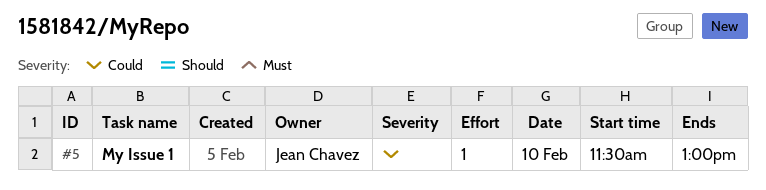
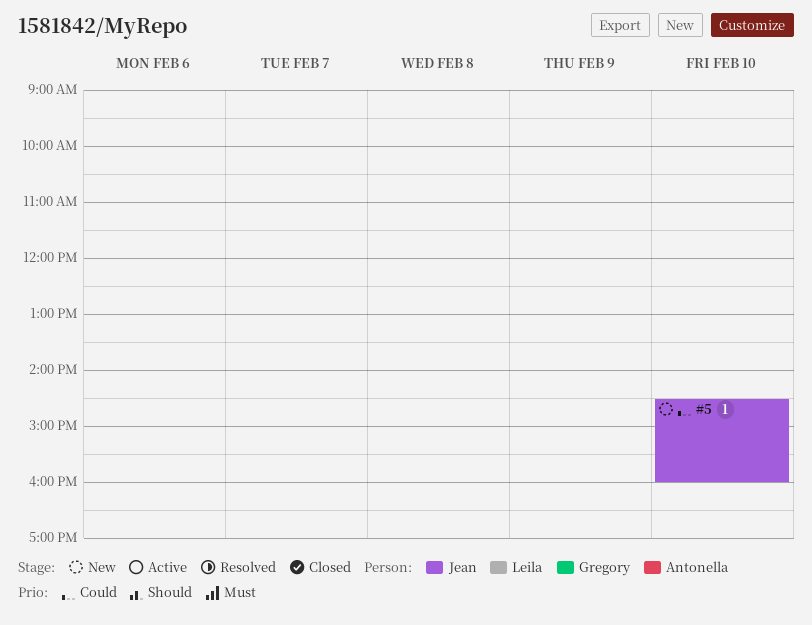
#5, begins: 11:30 -> 14:30
#5, ends: 13:00 -> 16:00

